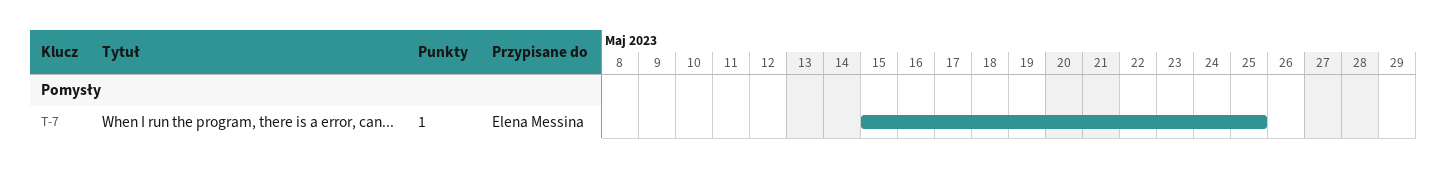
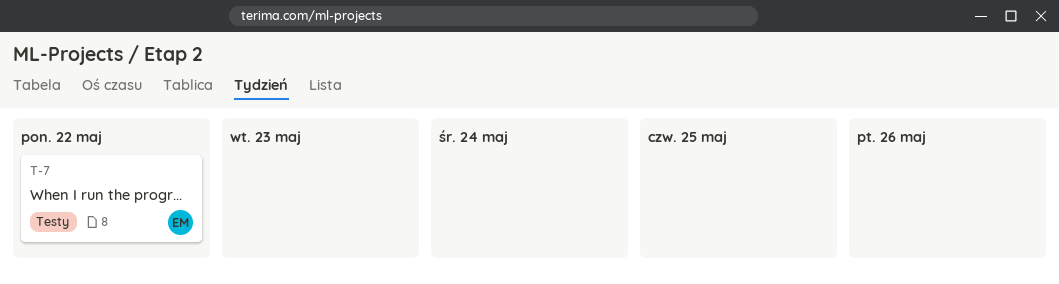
T-7, due: May 25 -> May 22

